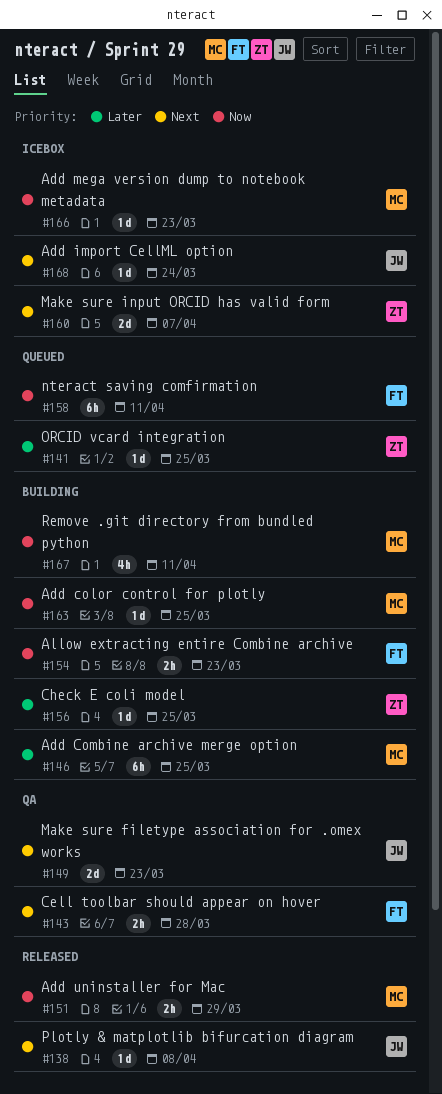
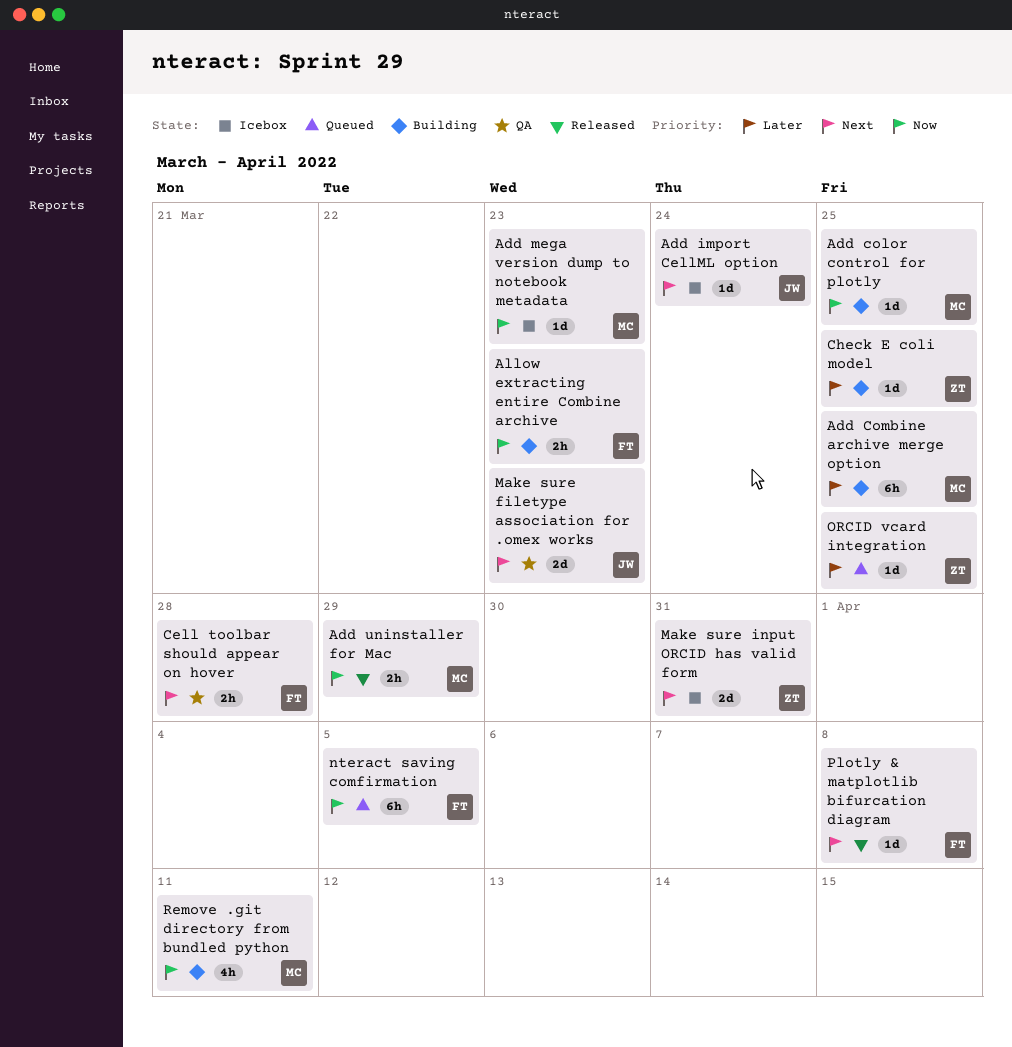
Make sure input ORCID has valid form, due: Apr 7 -> Mar 31
nteract saving comfirmation, due: Apr 11 -> Apr 5
Plotly & matplotlib bifurcation diagram, owner: JW -> FT

